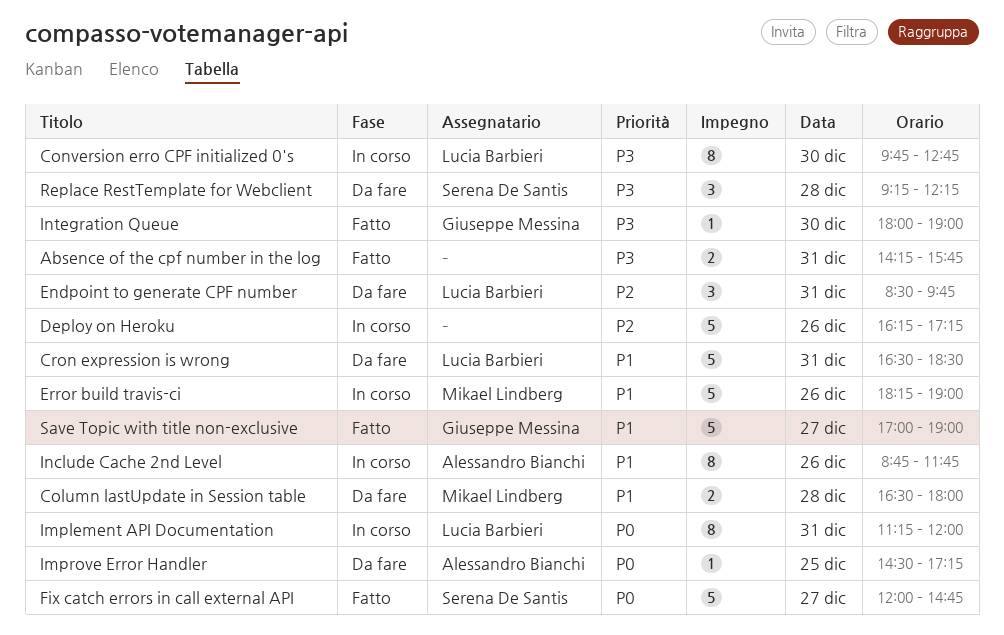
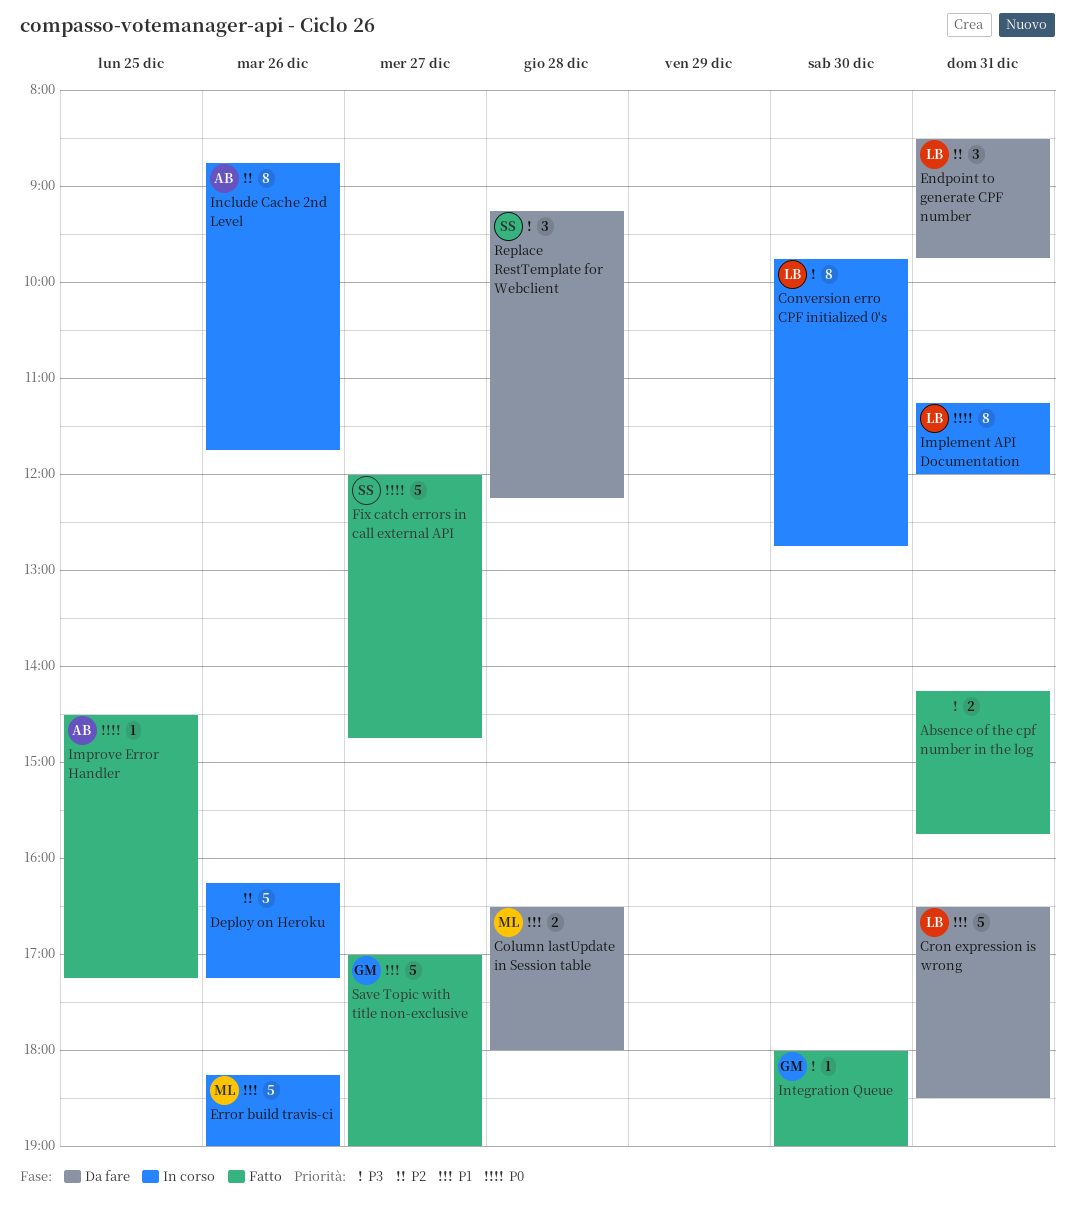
Improve Error Handler, status: Da fare -> Fatto
Include Cache 2nd Level, priority: P1 -> P2

